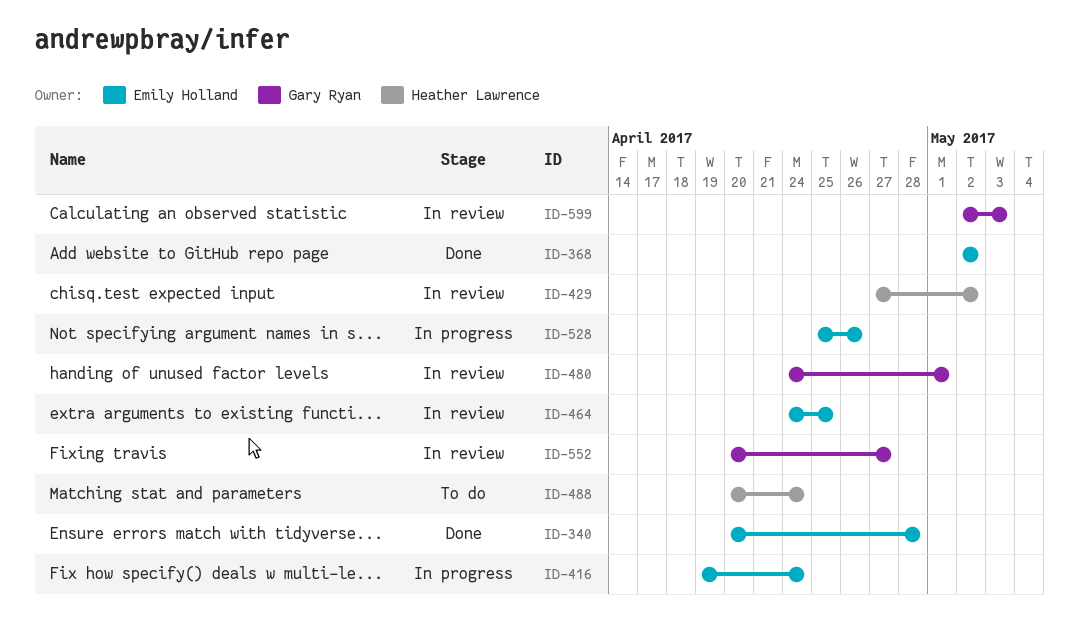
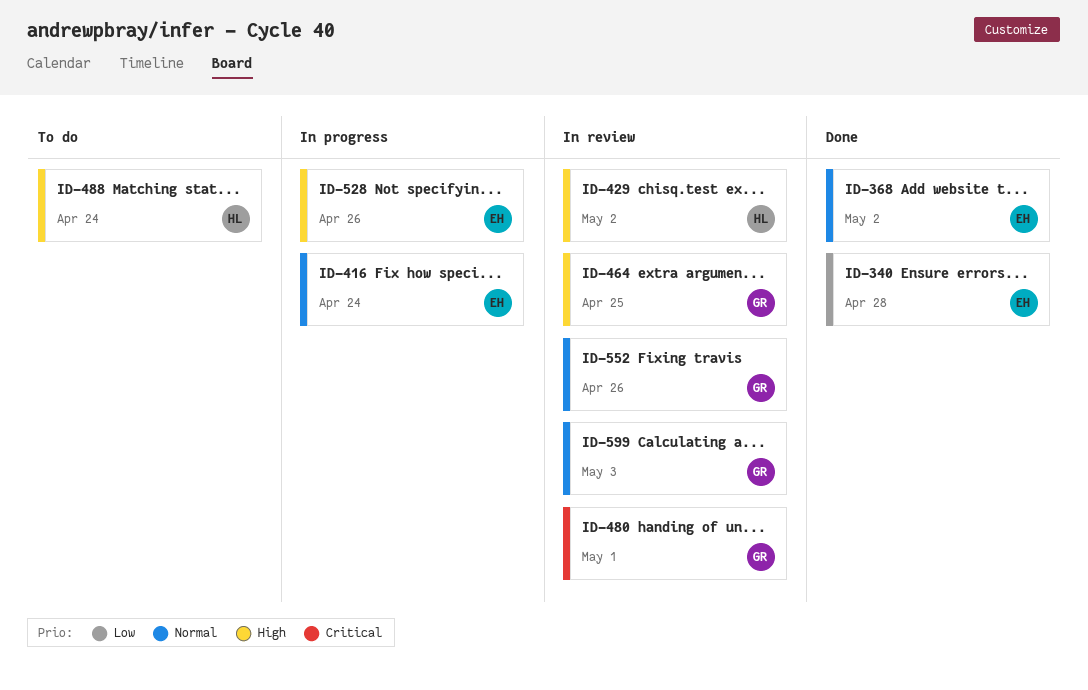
ID-464, owner: Emily Holland -> Gary Ryan
ID-552, due: Apr 27 -> Apr 26

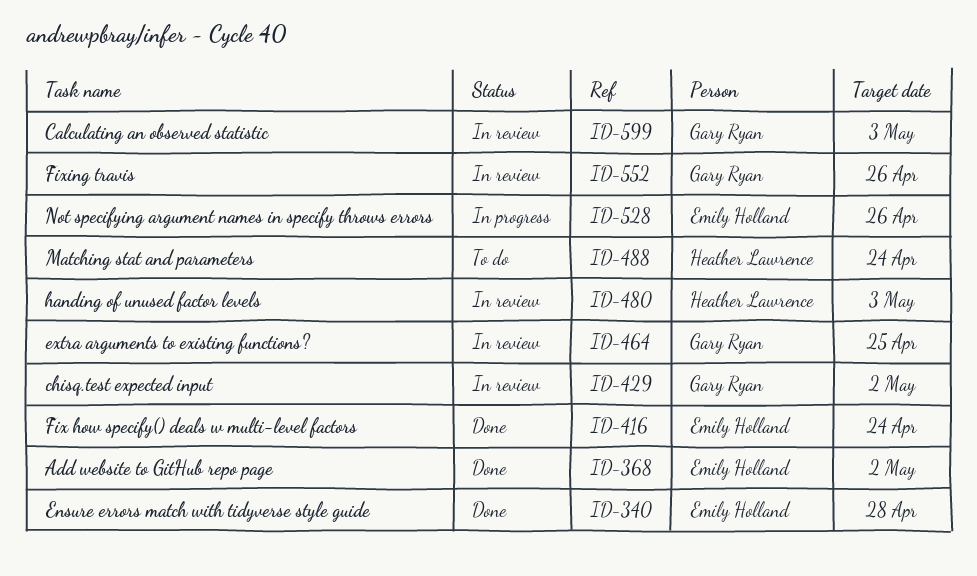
ID-416, status: In progress -> Done
ID-429, owner: Heather Lawrence -> Gary Ryan
ID-480, owner: Gary Ryan -> Heather Lawrence
ID-480, due: May 1 -> May 3

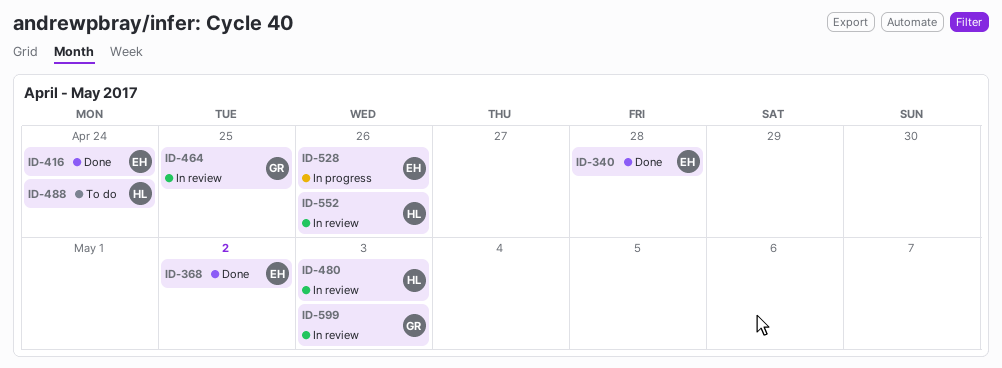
ID-429: present -> none
ID-552, owner: Gary Ryan -> Heather Lawrence

